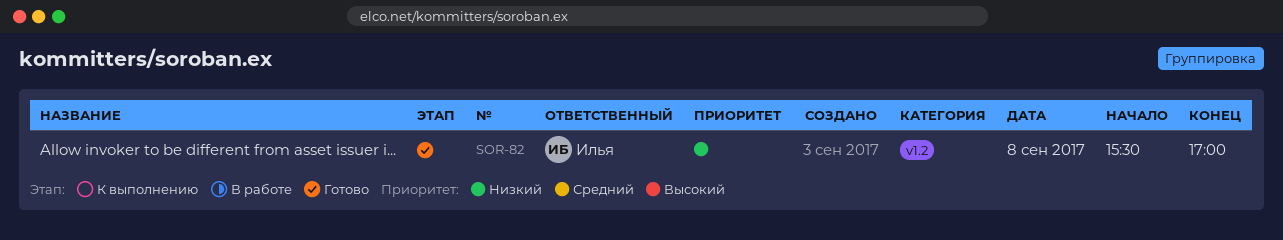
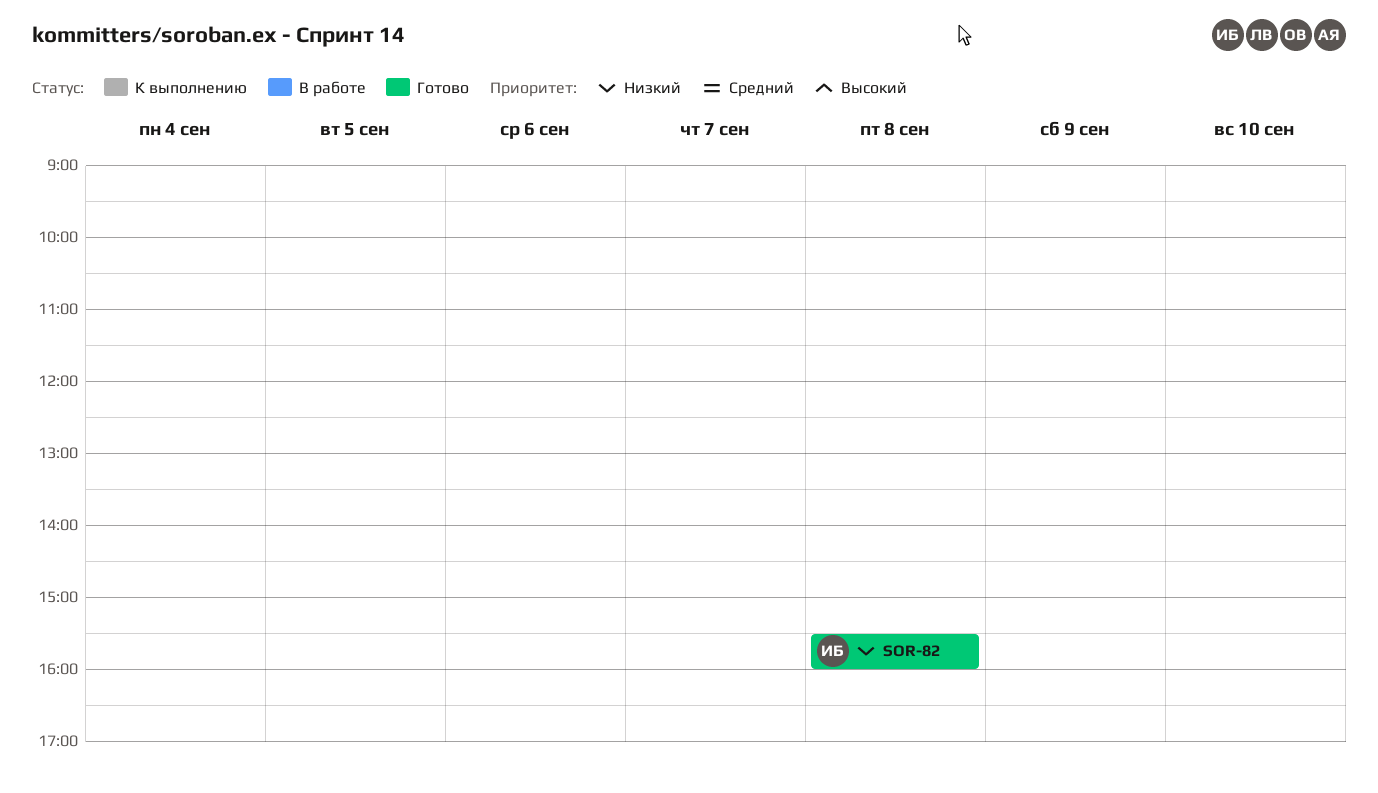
SOR-82, ends: 17:00 -> 16:00

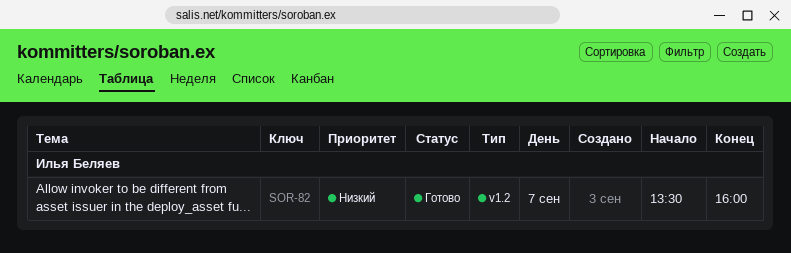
SOR-82, day: Sep 8 -> Sep 7
SOR-82, begins: 15:30 -> 13:30

